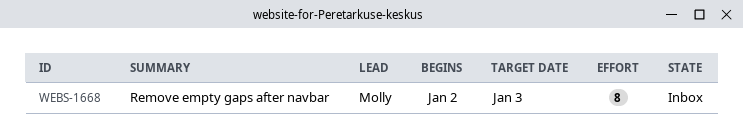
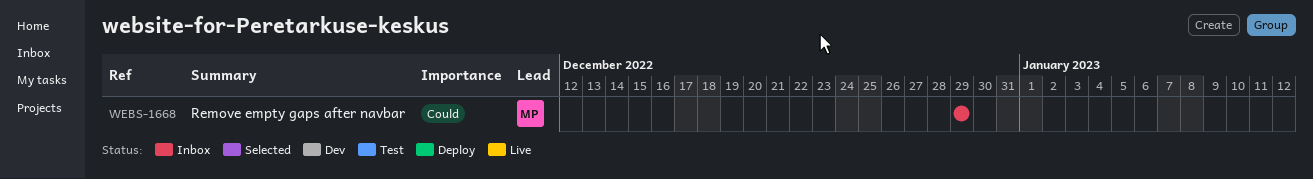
WEBS-1668, start: Jan 2 -> Dec 29
WEBS-1668, due: Jan 3 -> Dec 29

